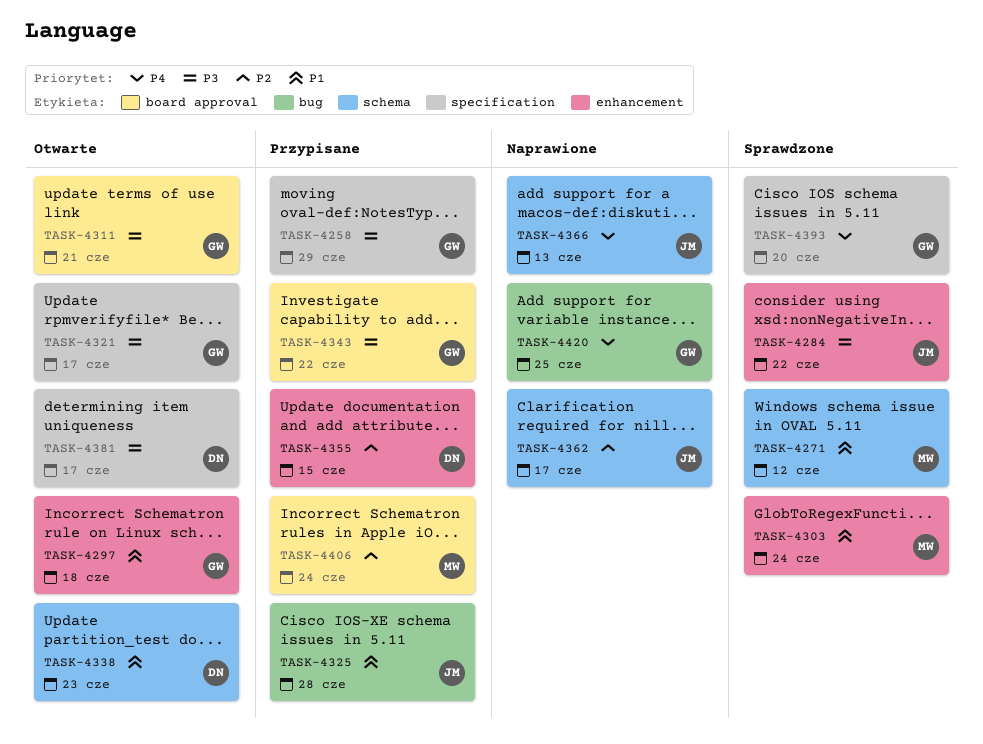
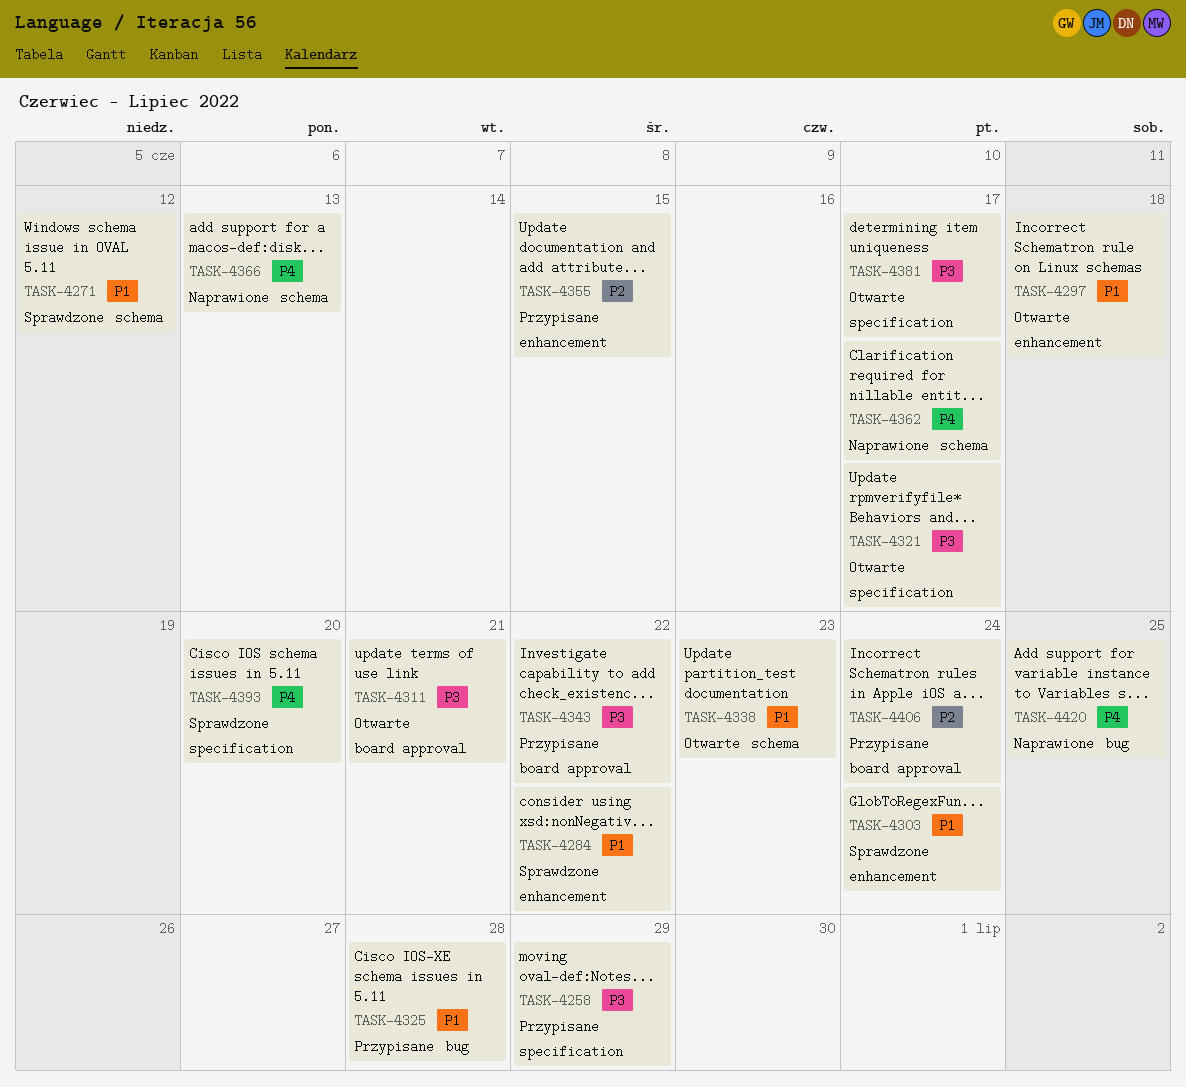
TASK-4284, priority: P3 -> P1
TASK-4362, priority: P2 -> P4

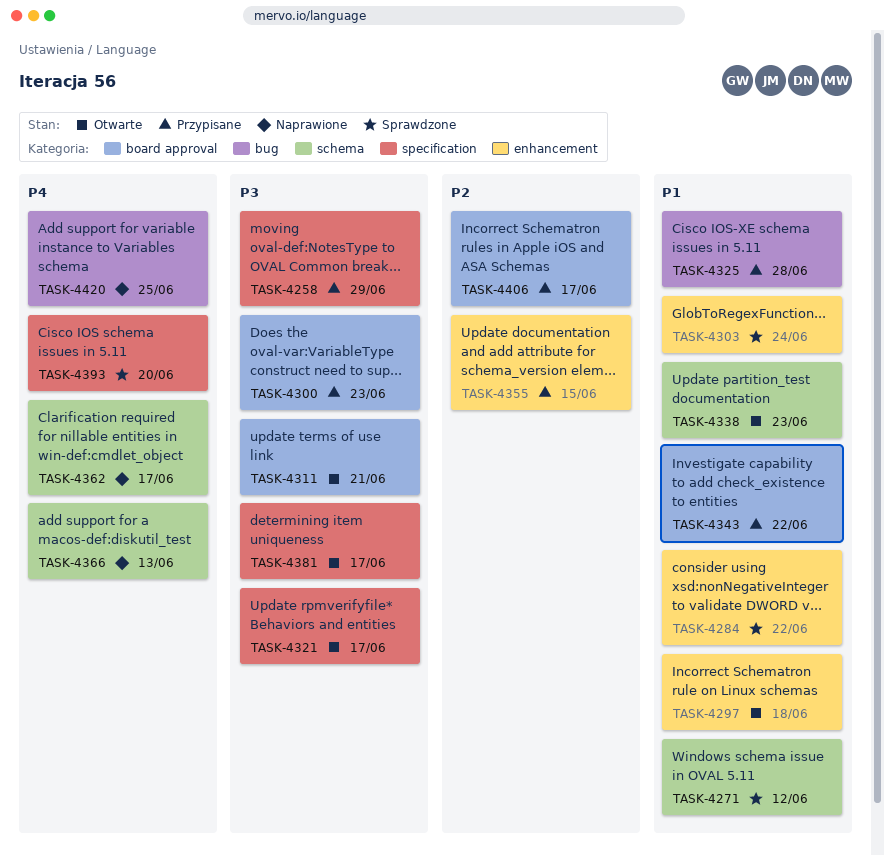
TASK-4300: none -> present
TASK-4343, priority: P3 -> P1
TASK-4406, due: Jun 24 -> Jun 17

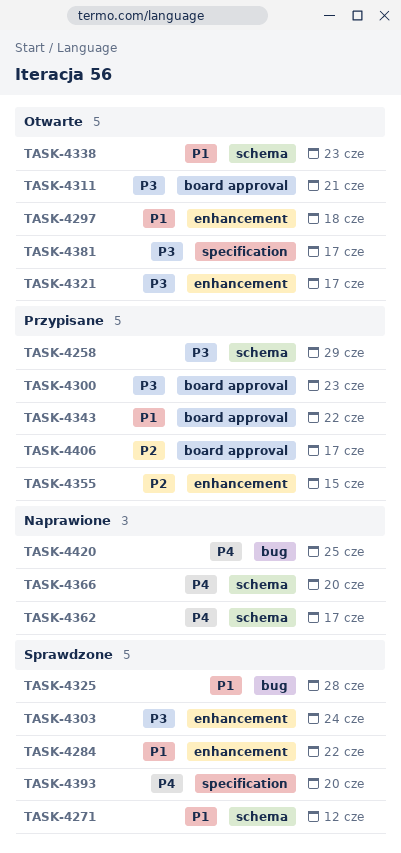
TASK-4258, label: specification -> schema
TASK-4303, priority: P1 -> P3
TASK-4321, label: specification -> enhancement
TASK-4325, status: Przypisane -> Sprawdzone
TASK-4366, due: Jun 13 -> Jun 20

